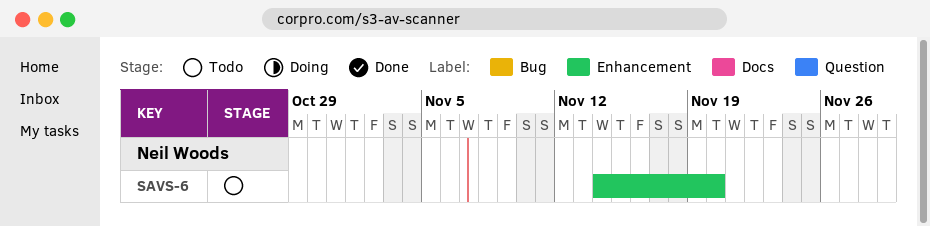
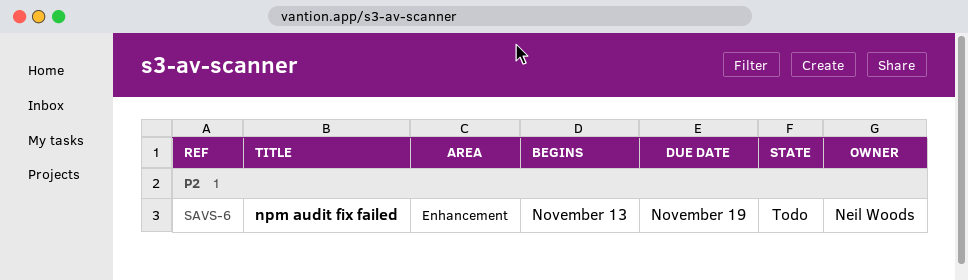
SAVS-6, start: Nov 14 -> Nov 13
SAVS-6, due: Nov 20 -> Nov 19

